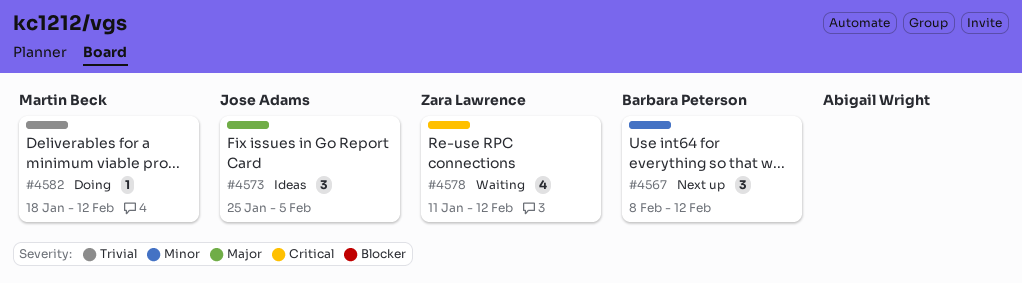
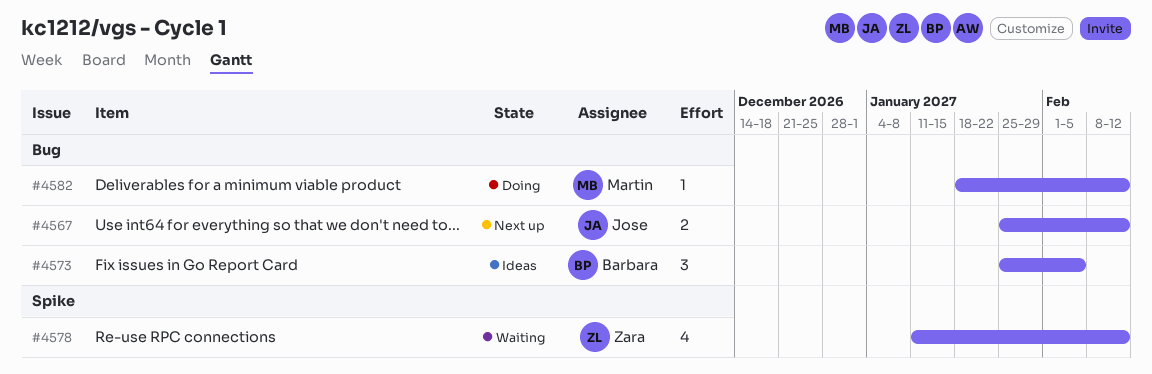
#4567, owner: Barbara Peterson -> Jose Adams
#4567, estimate: 3 -> 2
#4567, start: Feb 8 -> Jan 25
#4573, owner: Jose Adams -> Barbara Peterson

